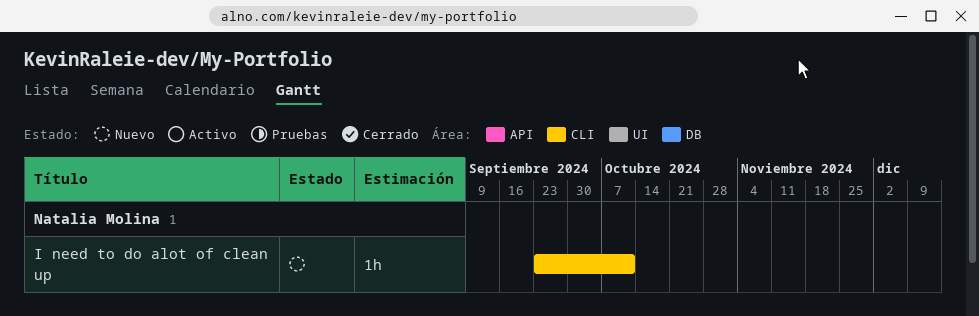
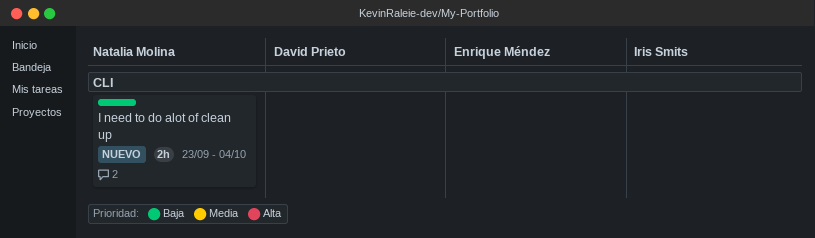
I need to do alot of clean up, estimate: 1h -> 2h
I need to do alot of clean up, due: Oct 11 -> Oct 4

